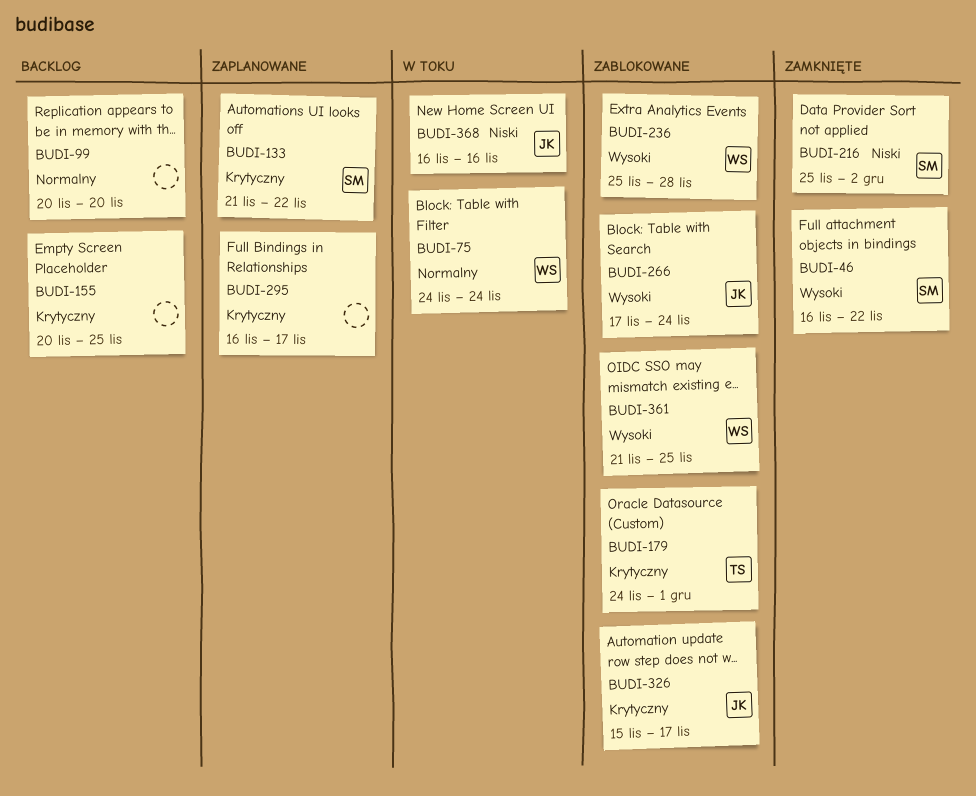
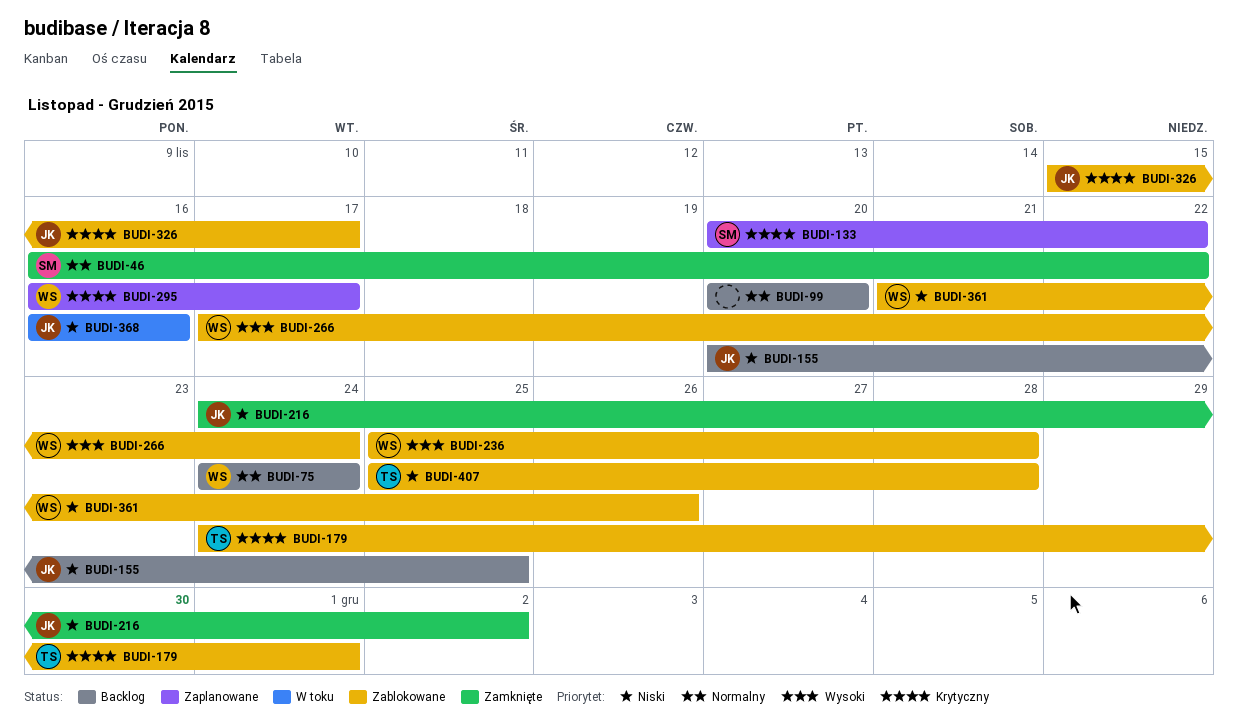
BUDI-46, priority: Wysoki -> Normalny
BUDI-75, status: W toku -> Backlog
BUDI-133, start: Nov 21 -> Nov 20
BUDI-155, owner: none -> JK
BUDI-155, priority: Krytyczny -> Niski
BUDI-216, owner: SM -> JK
BUDI-216, start: Nov 25 -> Nov 24
BUDI-266, owner: JK -> WS
BUDI-295, owner: none -> WS
BUDI-361, priority: Wysoki -> Niski
BUDI-361, due: Nov 25 -> Nov 26
BUDI-407: none -> present

